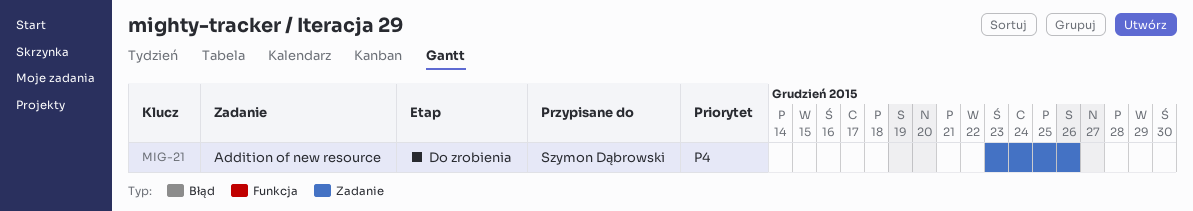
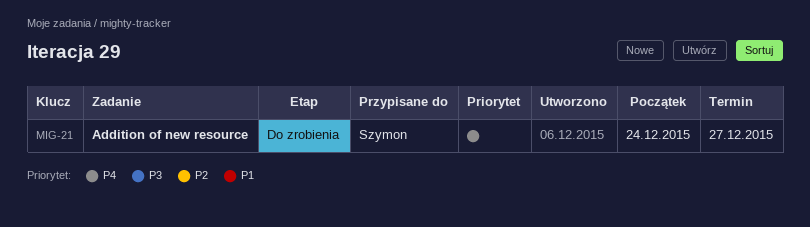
MIG-21, start: Dec 23 -> Dec 24
MIG-21, due: Dec 26 -> Dec 27

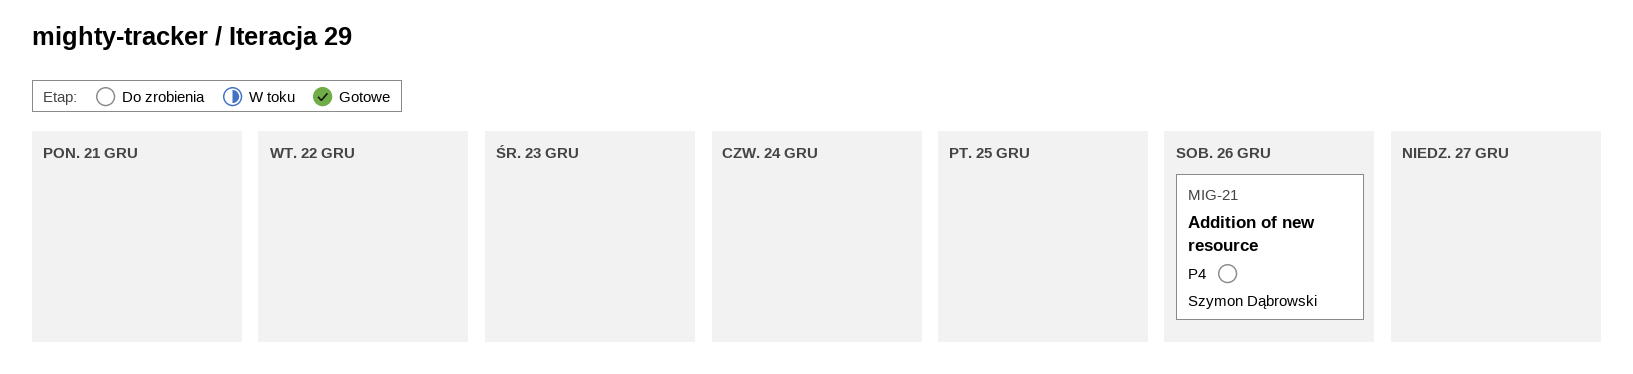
MIG-21, due: Dec 27 -> Dec 26

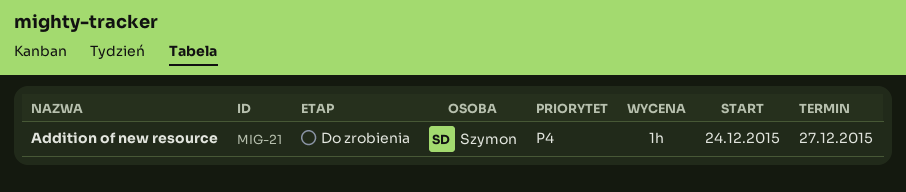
MIG-21, due: Dec 26 -> Dec 27

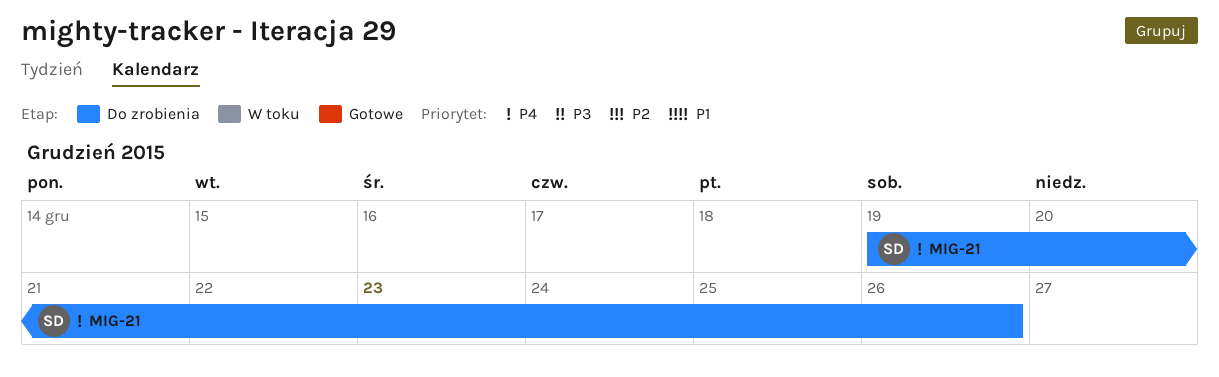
MIG-21, start: Dec 24 -> Dec 19
MIG-21, due: Dec 27 -> Dec 26

